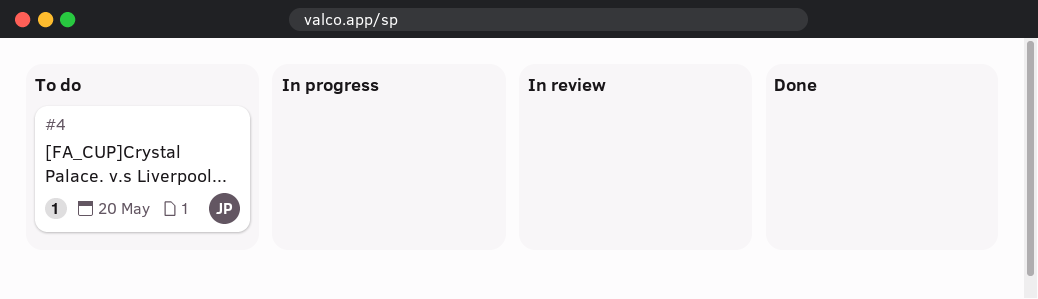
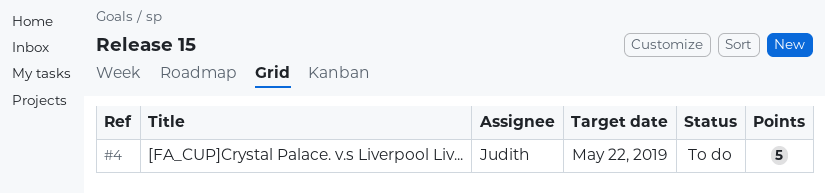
#4, estimate: 1 -> 5
#4, due: May 20 -> May 22

